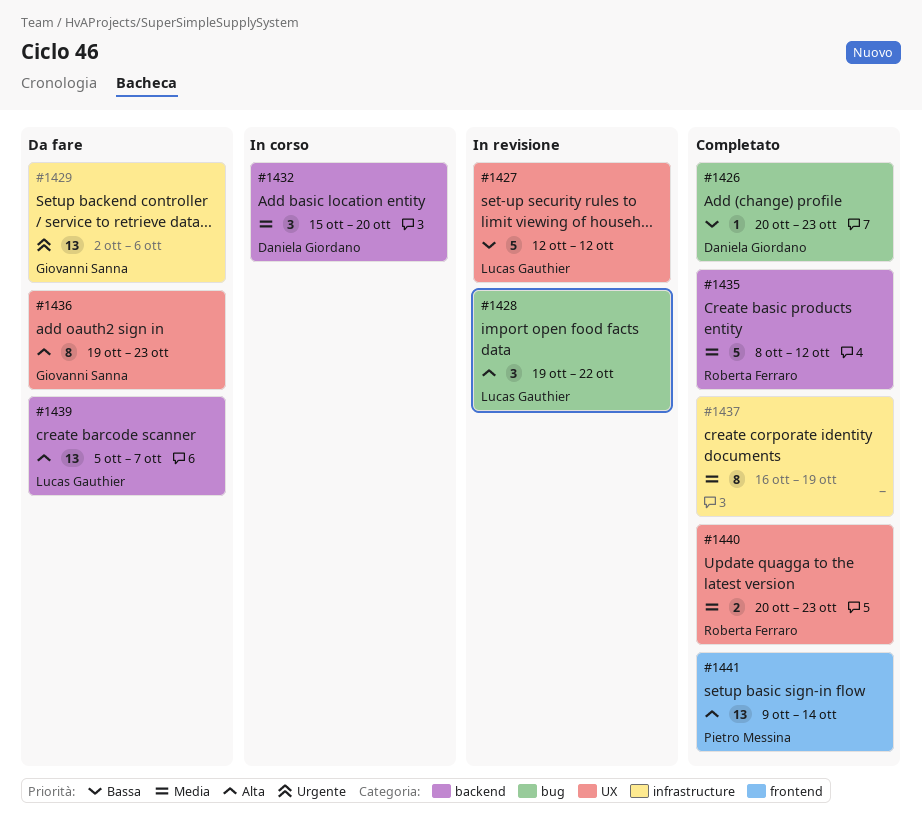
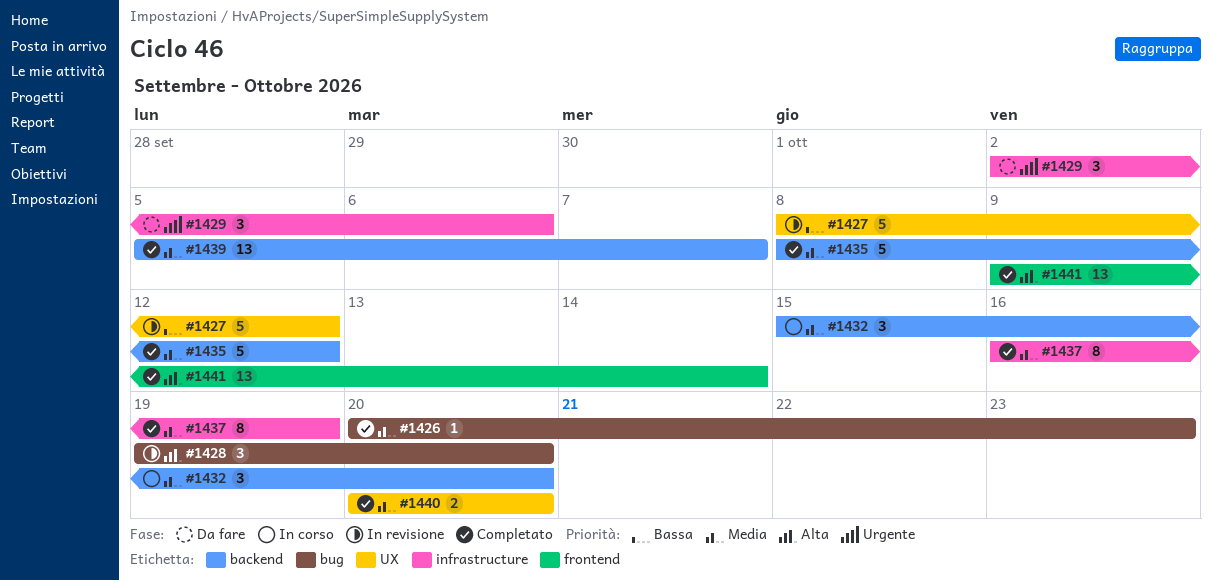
#1426, priority: Bassa -> Media
#1427, start: Oct 12 -> Oct 8
#1428, due: Oct 22 -> Oct 20
#1429, estimate: 13 -> 3
#1436: present -> none
#1439, status: Da fare -> Completato
#1439, priority: Alta -> Media
#1440, due: Oct 23 -> Oct 20

